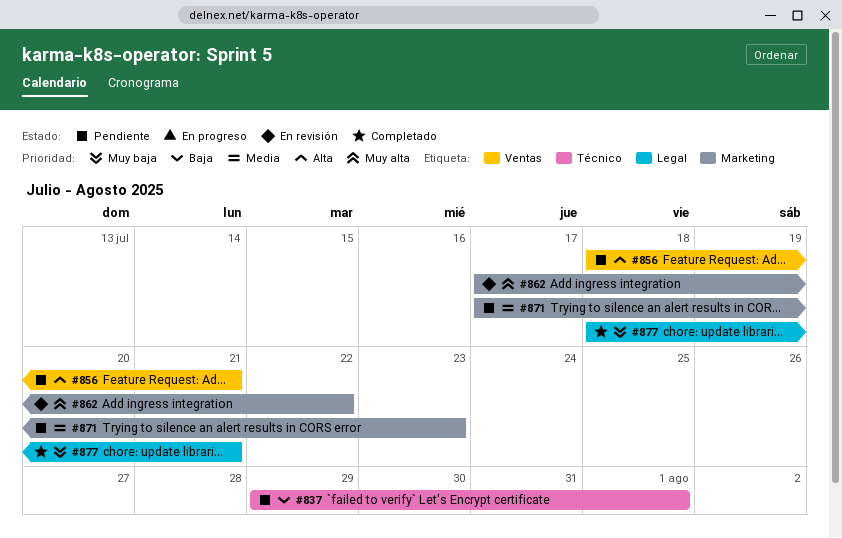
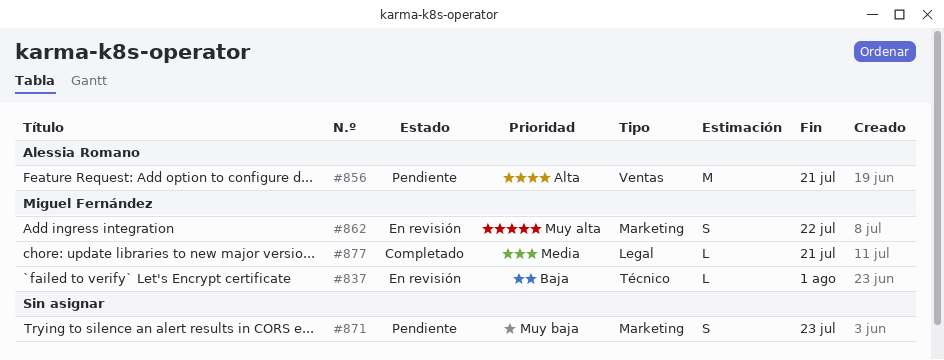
#837, status: Pendiente -> En revisión
#871, priority: Media -> Muy baja
#877, priority: Muy baja -> Media

